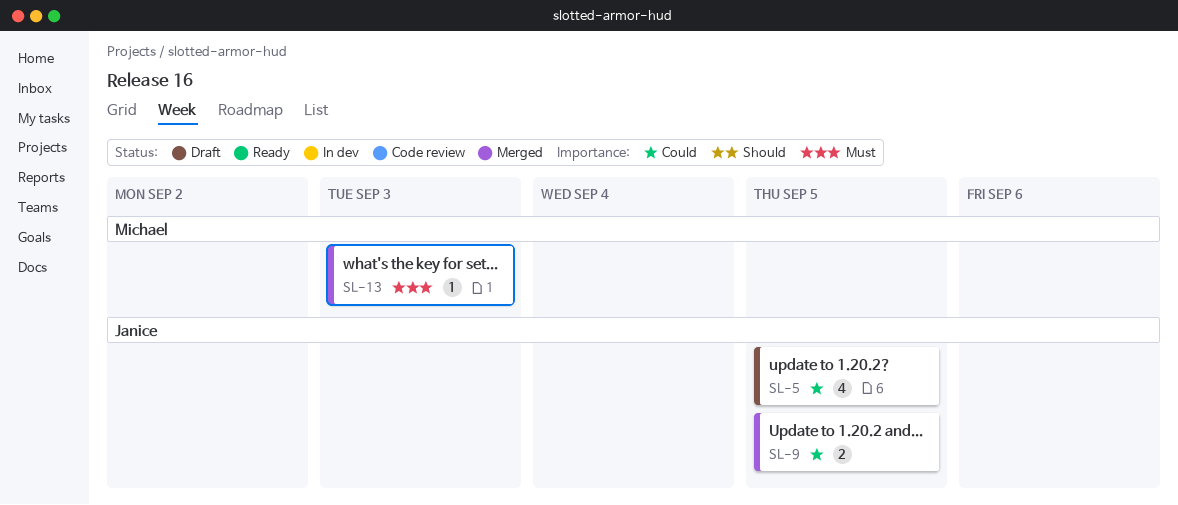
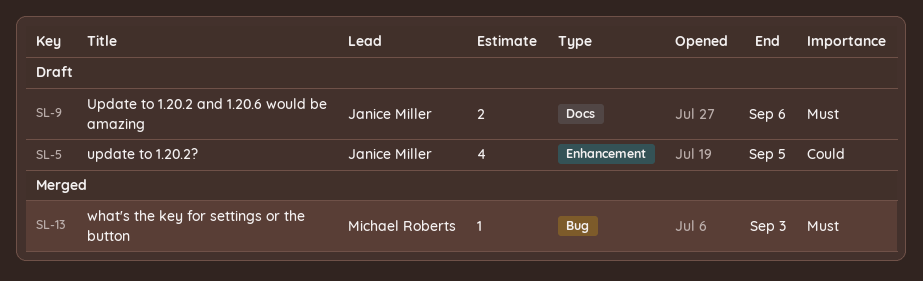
SL-9, status: Merged -> Draft
SL-9, priority: Could -> Must
SL-9, due: Sep 5 -> Sep 6

